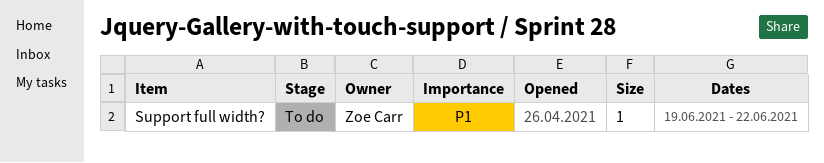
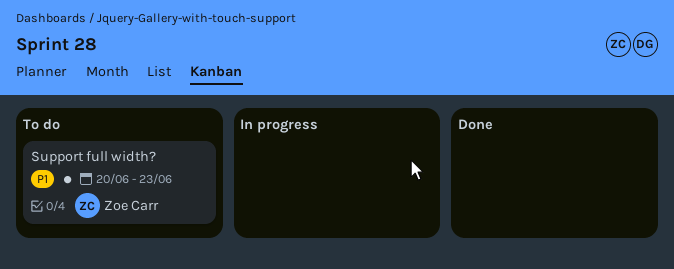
Support full width?, start: Jun 19 -> Jun 20
Support full width?, due: Jun 22 -> Jun 23

